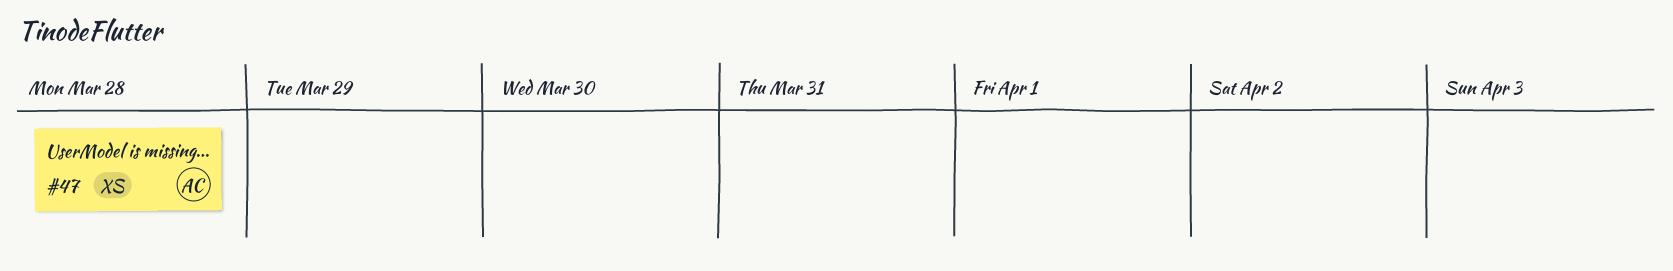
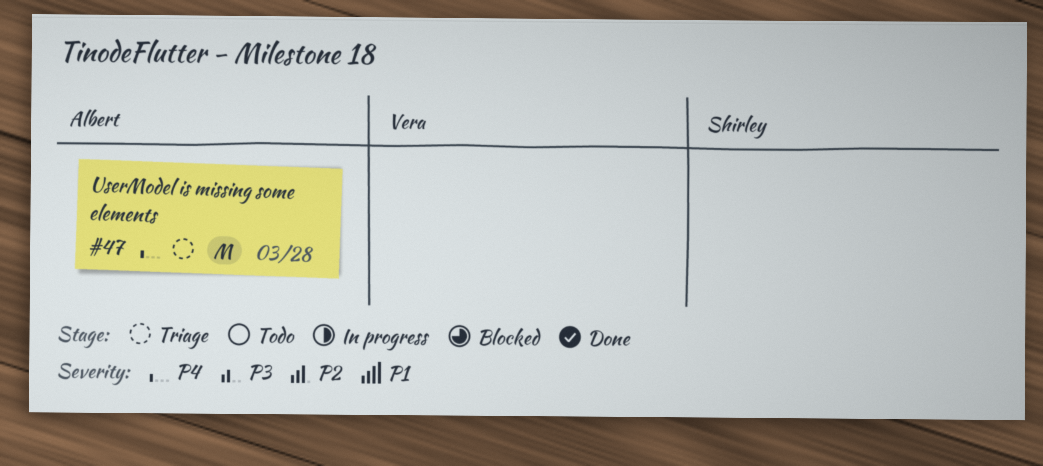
#47, estimate: XS -> M

